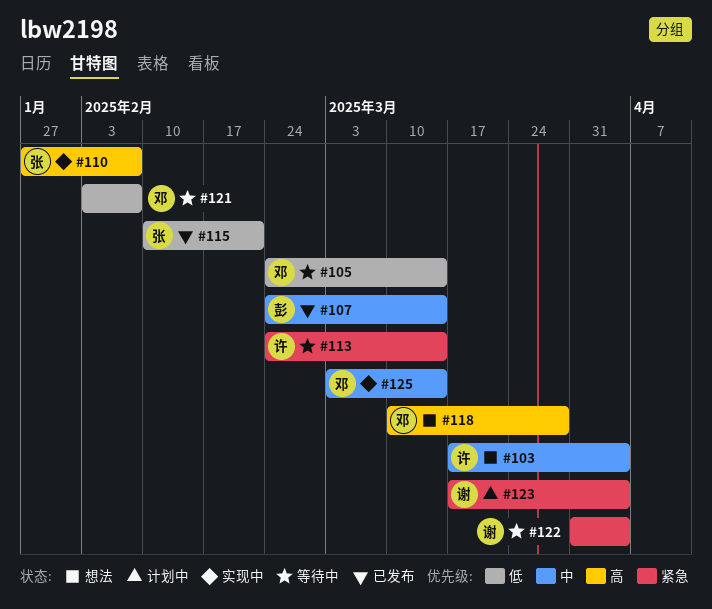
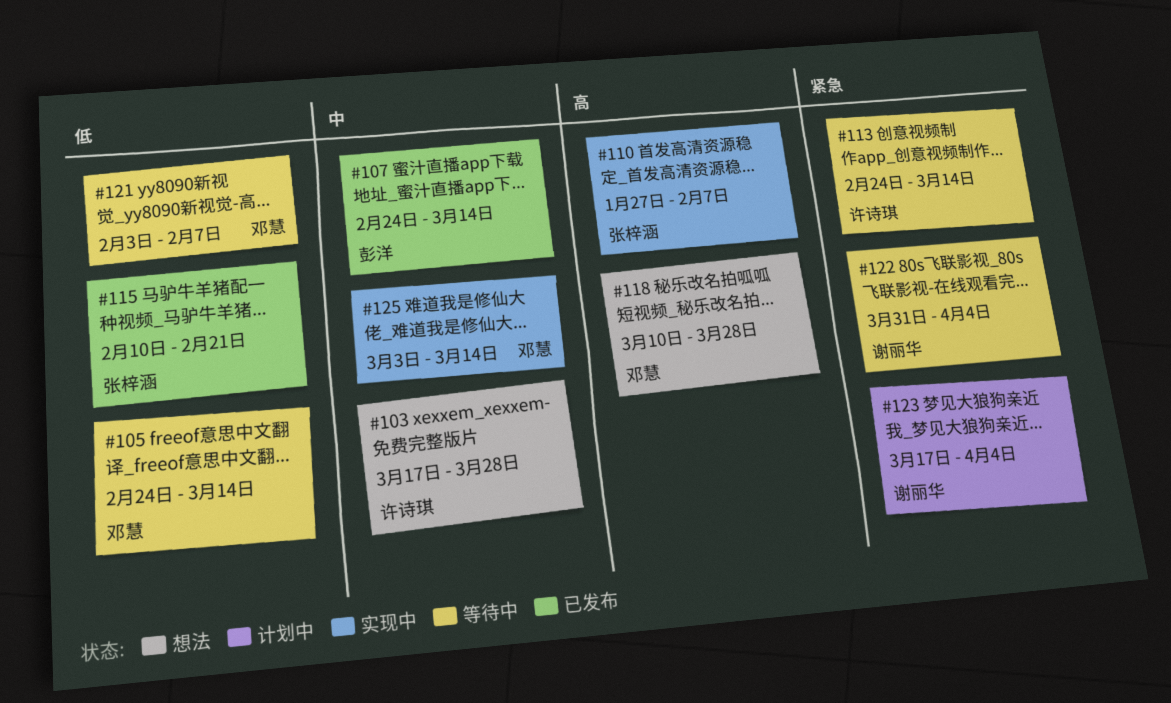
#103, due: Apr 4 -> Mar 28

